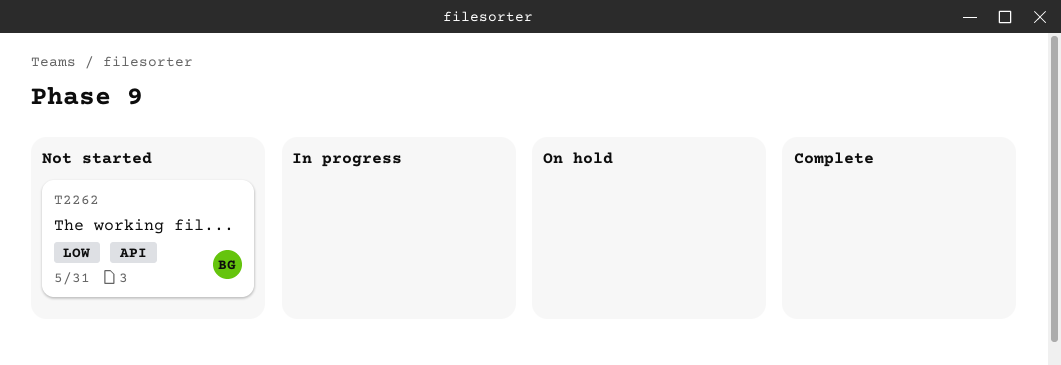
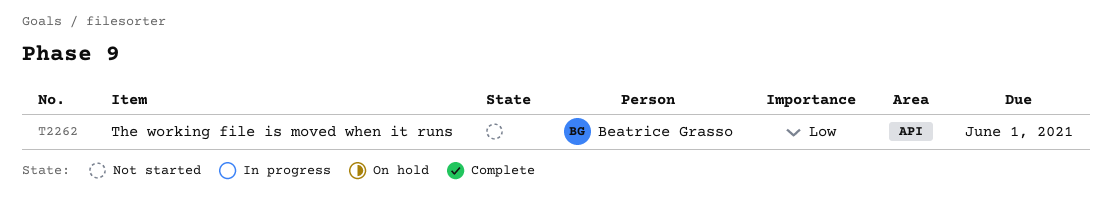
T2262, due: May 31 -> Jun 1

